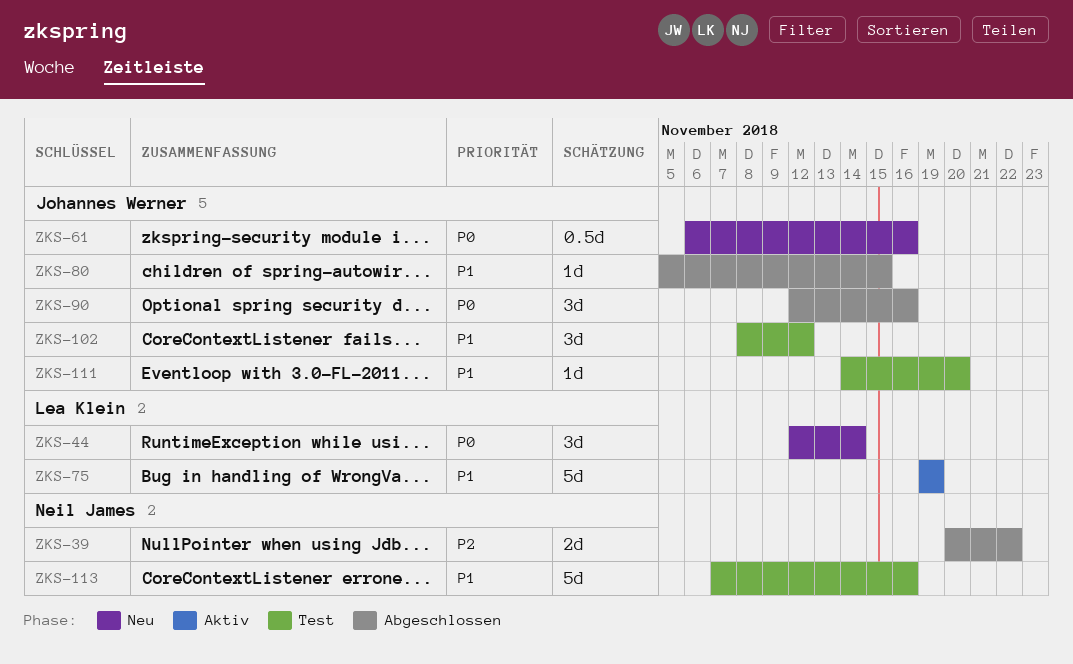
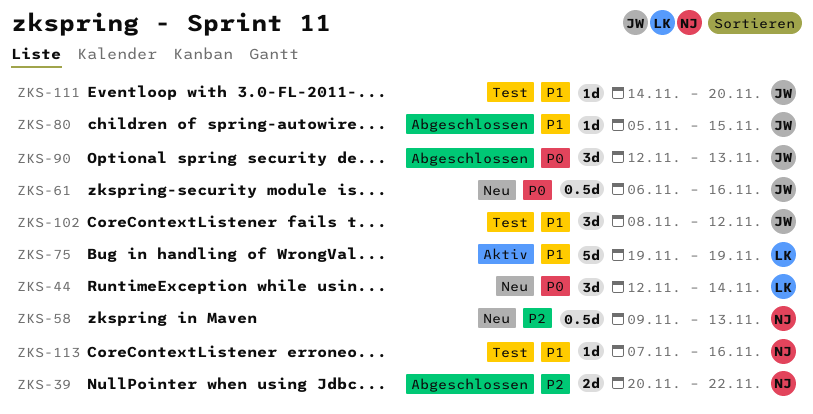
ZKS-58: none -> present
ZKS-90, due: Nov 16 -> Nov 13
ZKS-113, estimate: 5d -> 1d

